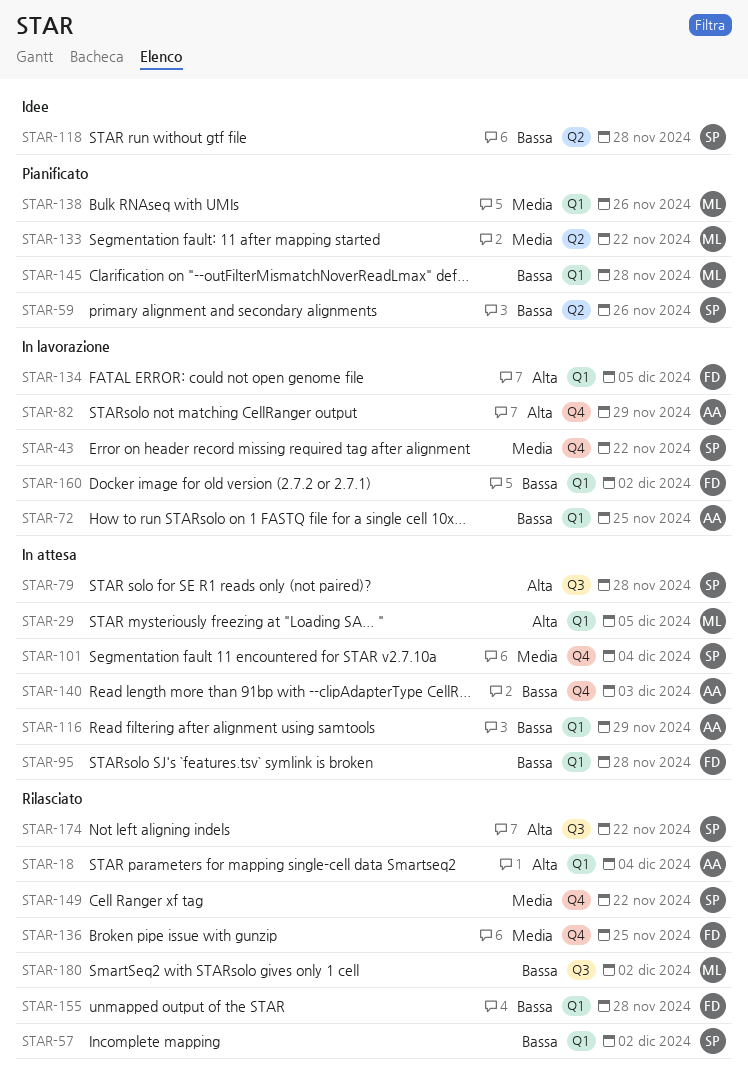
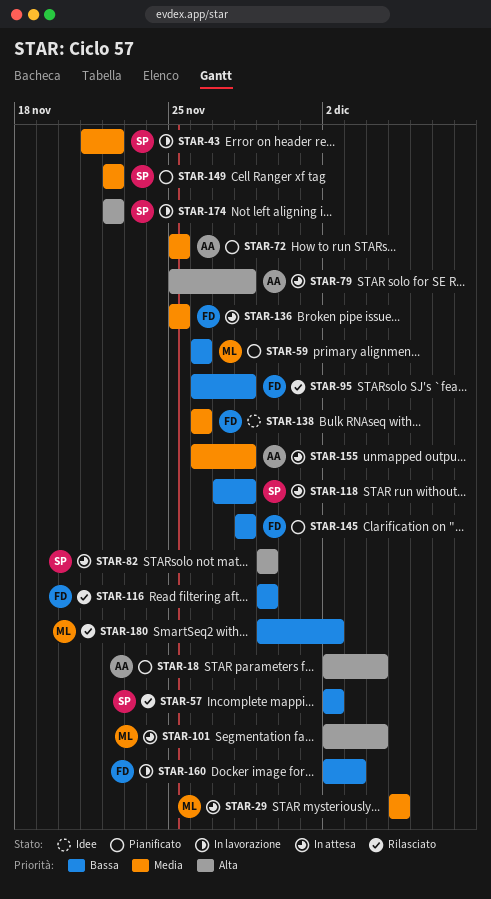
STAR-18, status: Rilasciato -> Pianificato
STAR-29, priority: Alta -> Media
STAR-59, owner: SP -> ML
STAR-72, status: In lavorazione -> Pianificato
STAR-72, priority: Bassa -> Media
STAR-79, owner: SP -> AA
STAR-82, status: In lavorazione -> In attesa
STAR-82, owner: AA -> SP
STAR-95, status: In attesa -> Rilasciato
STAR-101, owner: SP -> ML
STAR-101, priority: Media -> Alta
STAR-116, status: In attesa -> Rilasciato
STAR-116, owner: AA -> FD
STAR-118, status: Idee -> In attesa
STAR-133: present -> none
STAR-134: present -> none
STAR-136, status: Rilasciato -> In attesa
STAR-138, status: Pianificato -> Idee
STAR-138, owner: ML -> FD
STAR-140: present -> none
STAR-145, owner: ML -> FD
STAR-149, status: Rilasciato -> Pianificato
STAR-155, status: Rilasciato -> In attesa
STAR-155, owner: FD -> AA
STAR-155, priority: Bassa -> Media
STAR-160, due: Dec 2 -> Dec 3
STAR-174, status: Rilasciato -> In lavorazione

